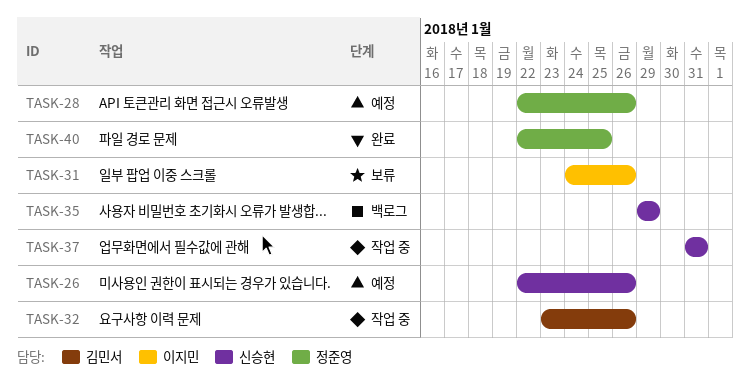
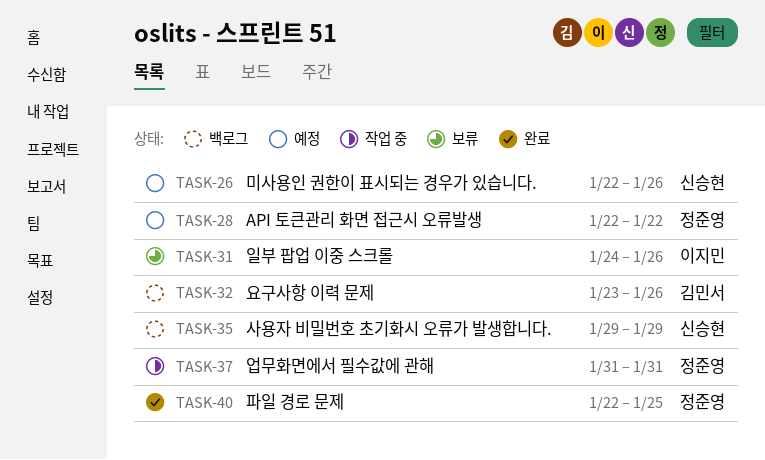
TASK-28, due: Jan 26 -> Jan 22
TASK-32, status: 작업 중 -> 백로그
TASK-37, owner: 신승현 -> 정준영

